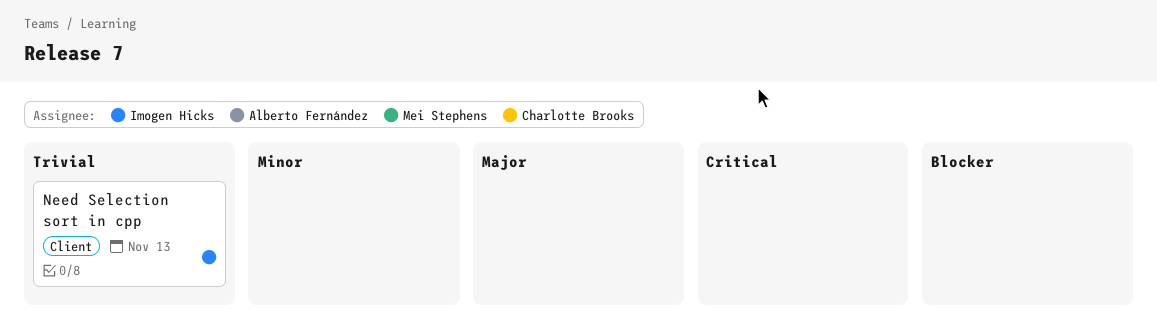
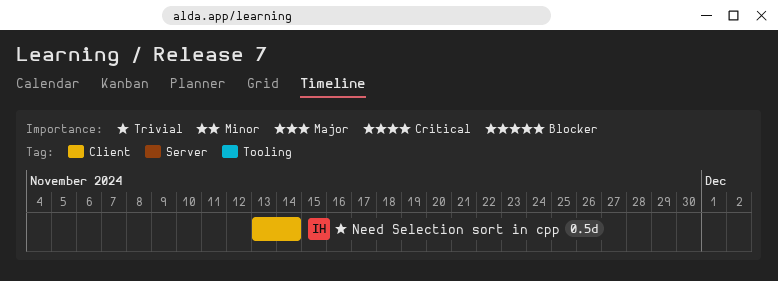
Need Selection sort in cpp, due: Nov 13 -> Nov 14

